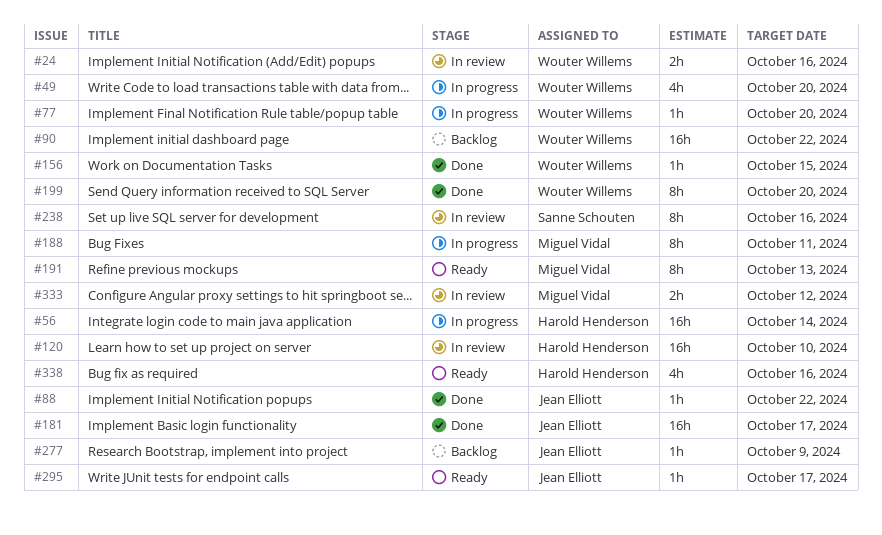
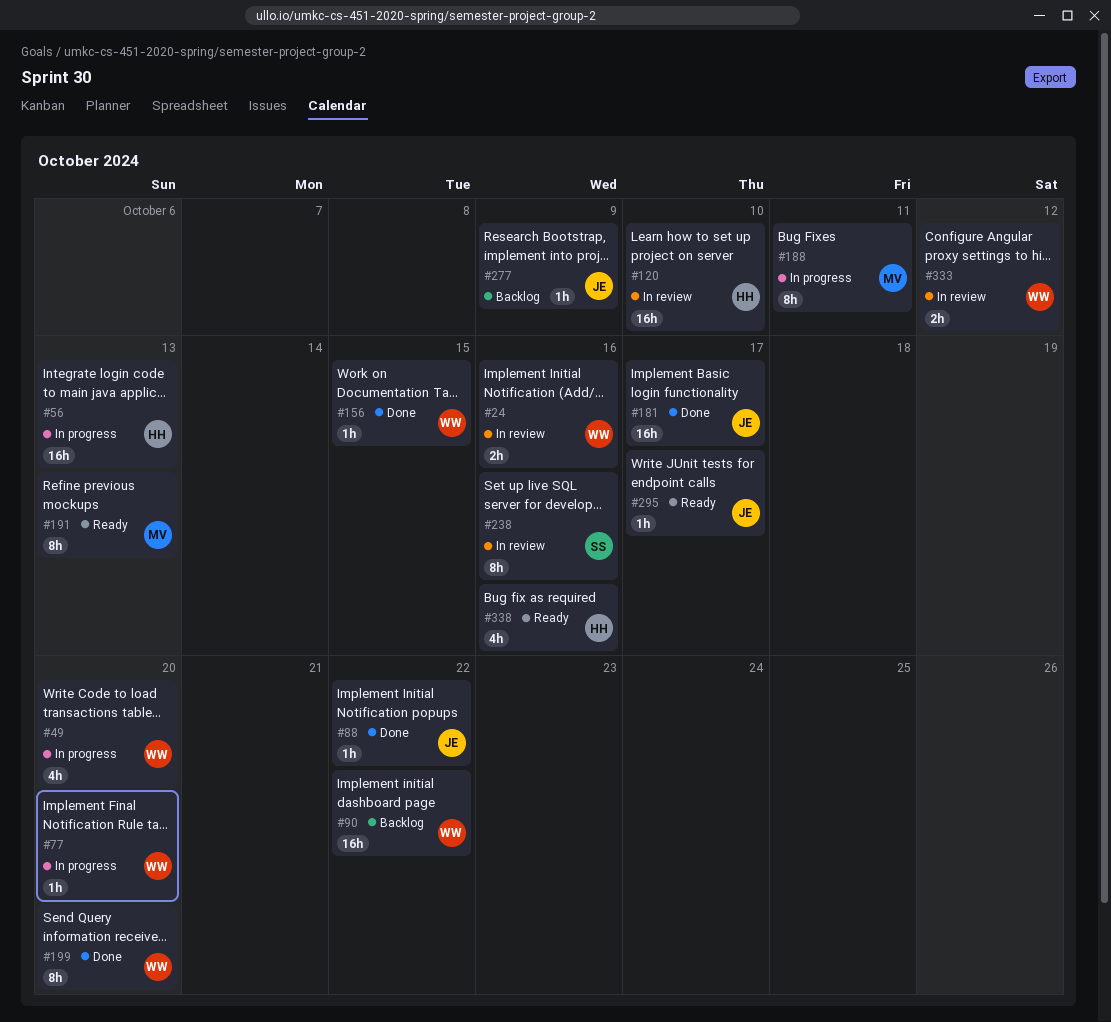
#56, due: Oct 14 -> Oct 13
#333, owner: Miguel Vidal -> Wouter Willems

